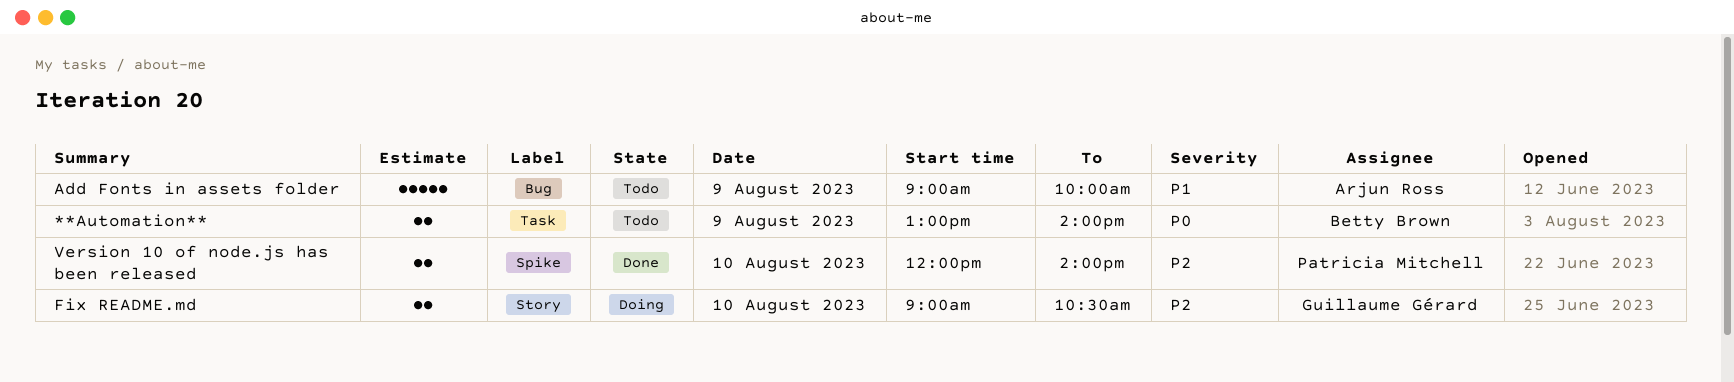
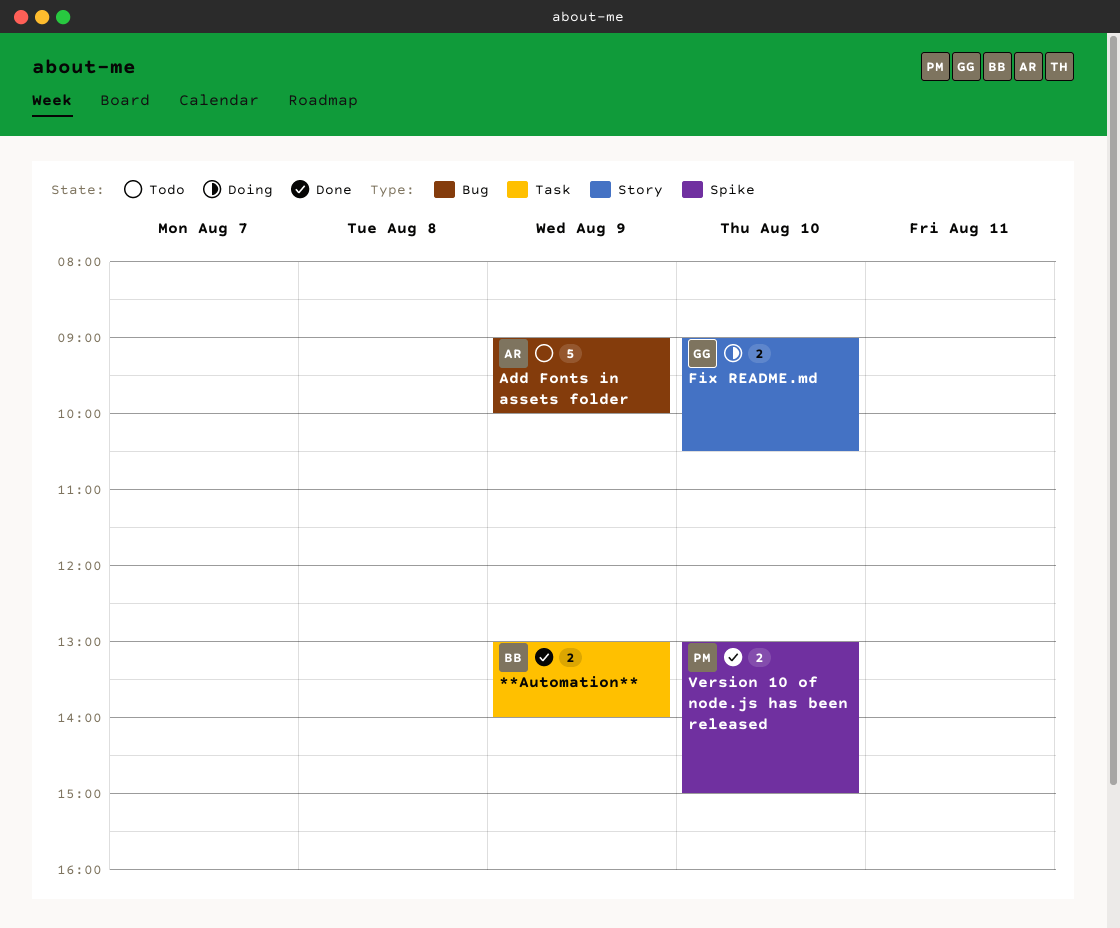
**Automation**, status: Todo -> Done
Version 10 of node.js has been released, begins: 12:00 -> 13:00
Version 10 of node.js has been released, ends: 14:00 -> 15:00

